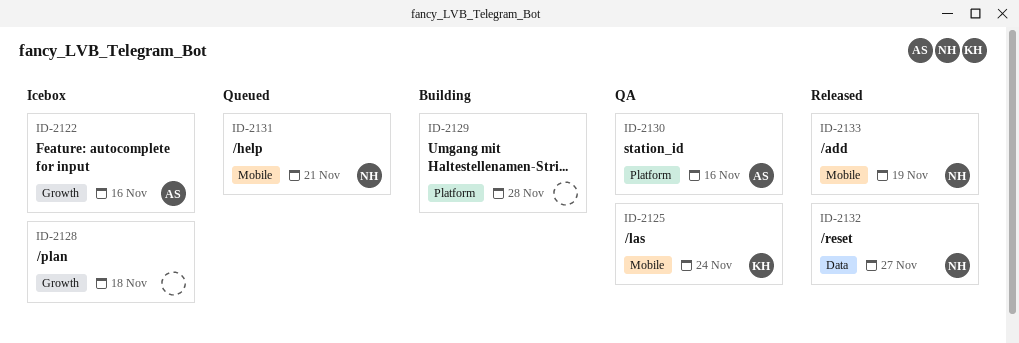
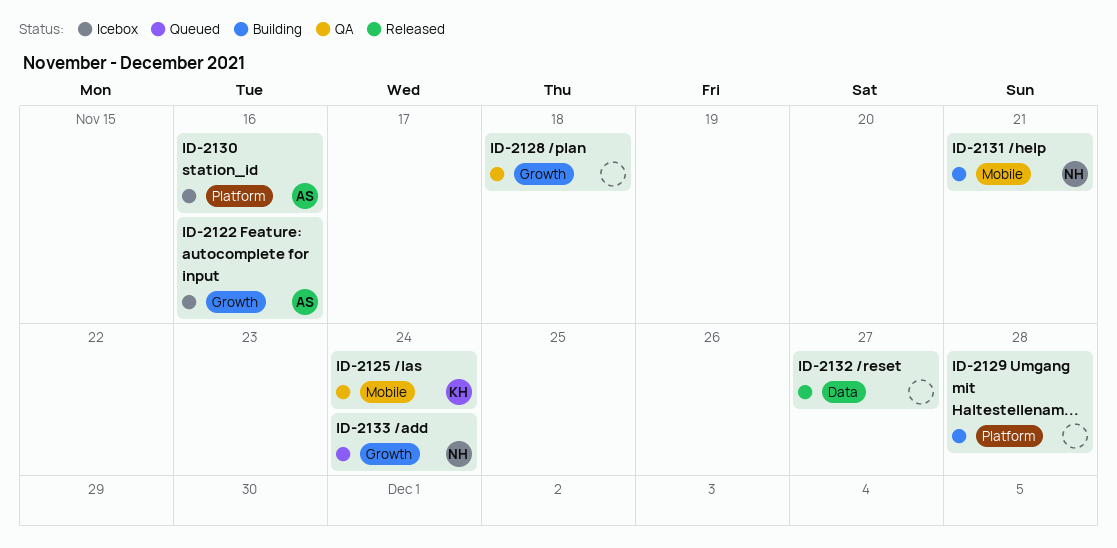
ID-2128, status: Icebox -> QA
ID-2130, status: QA -> Icebox
ID-2131, status: Queued -> Building
ID-2132, owner: NH -> none
ID-2133, status: Released -> Queued
ID-2133, label: Mobile -> Growth
ID-2133, due: Nov 19 -> Nov 24

